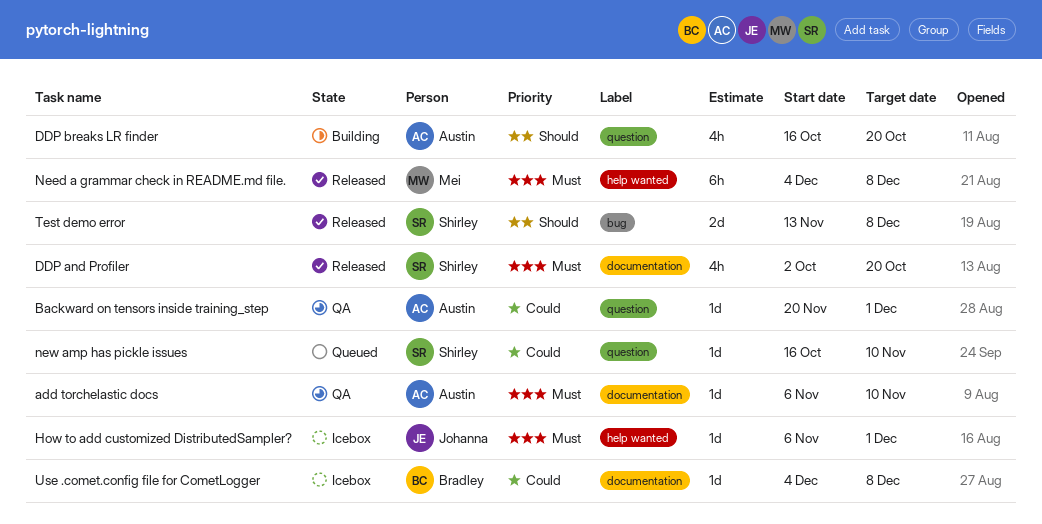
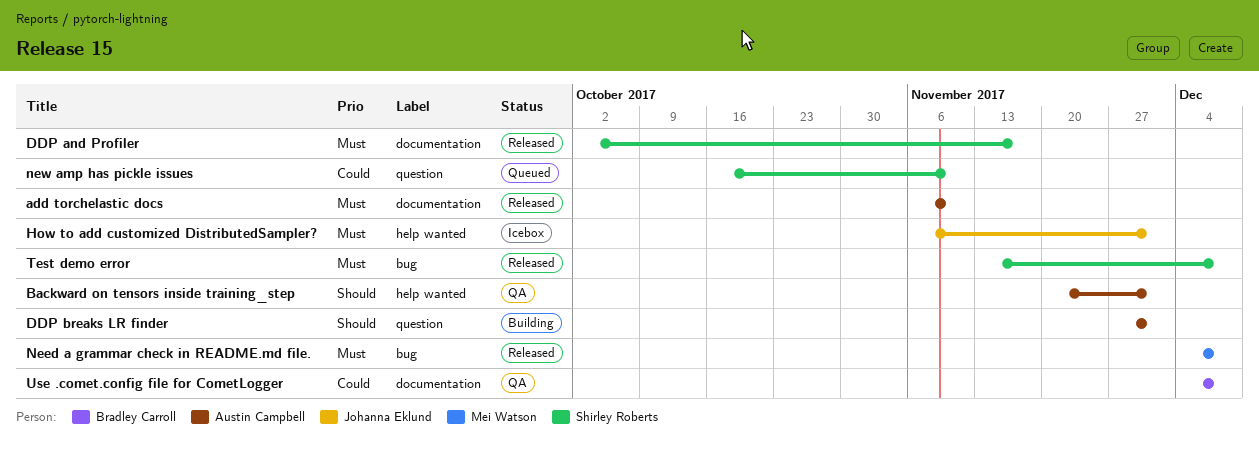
add torchelastic docs, status: QA -> Released
Backward on tensors inside training_step, priority: Could -> Should
Backward on tensors inside training_step, label: question -> help wanted
DDP and Profiler, due: Oct 20 -> Nov 17
DDP breaks LR finder, start: Oct 16 -> Nov 27
DDP breaks LR finder, due: Oct 20 -> Dec 1
Need a grammar check in README.md file., label: help wanted -> bug
Test demo error, priority: Should -> Must
Use .comet.config file for CometLogger, status: Icebox -> QA

